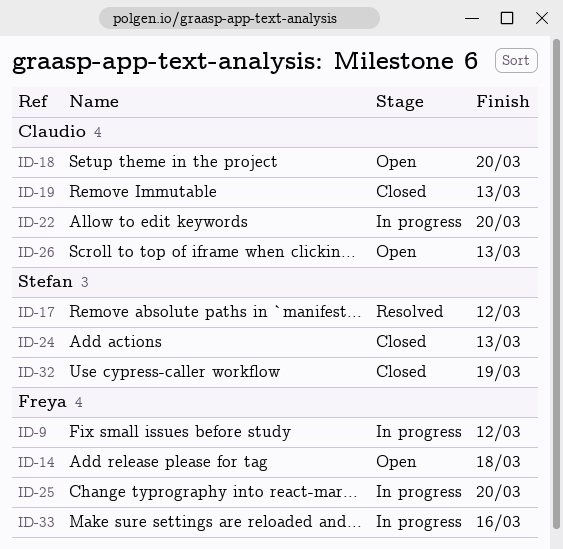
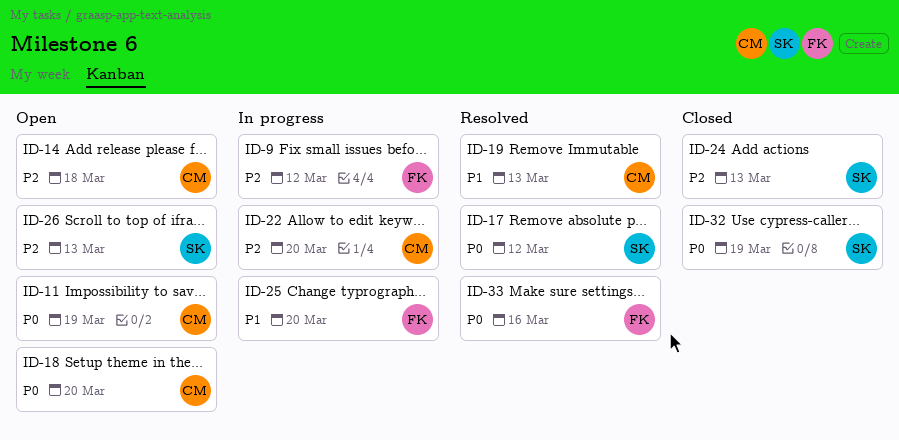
ID-11: none -> present
ID-14, owner: Freya -> Claudio
ID-19, status: Closed -> Resolved
ID-26, owner: Claudio -> Stefan
ID-33, status: In progress -> Resolved

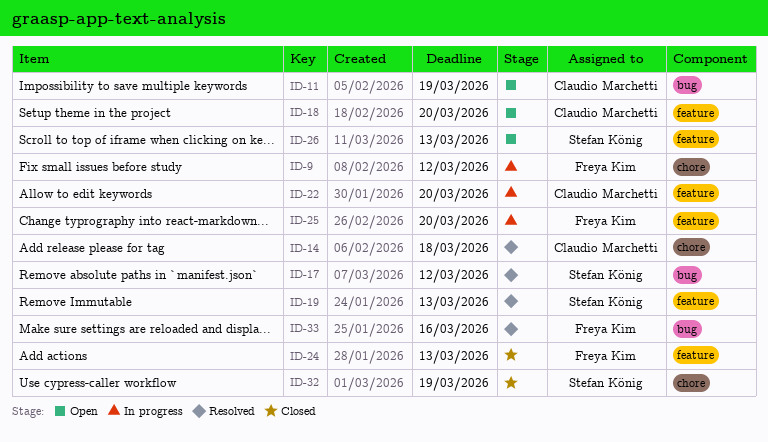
ID-14, status: Open -> Resolved
ID-19, owner: Claudio Marchetti -> Stefan König
ID-24, owner: Stefan König -> Freya Kim

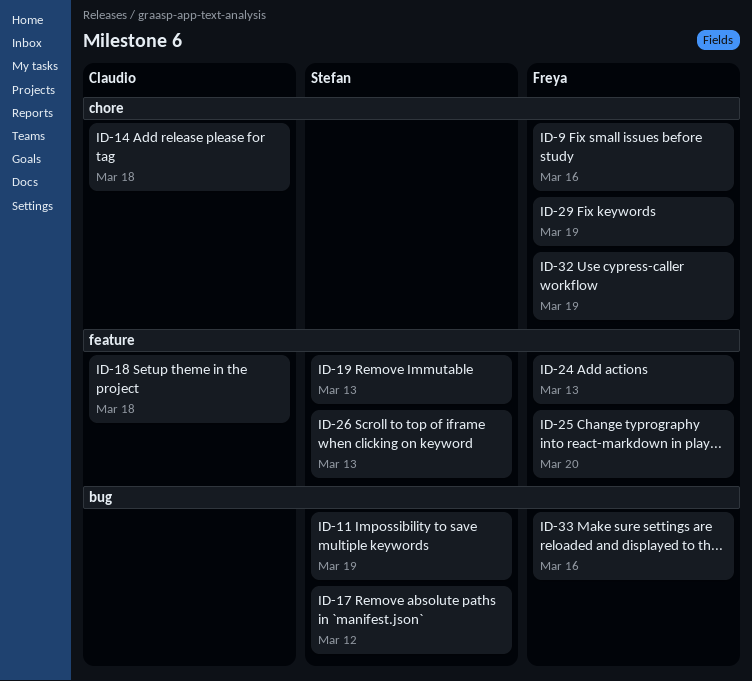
ID-9, due: Mar 12 -> Mar 16
ID-11, owner: Claudio Marchetti -> Stefan König
ID-18, due: Mar 20 -> Mar 18
ID-22: present -> none
ID-29: none -> present
ID-32, owner: Stefan König -> Freya Kim

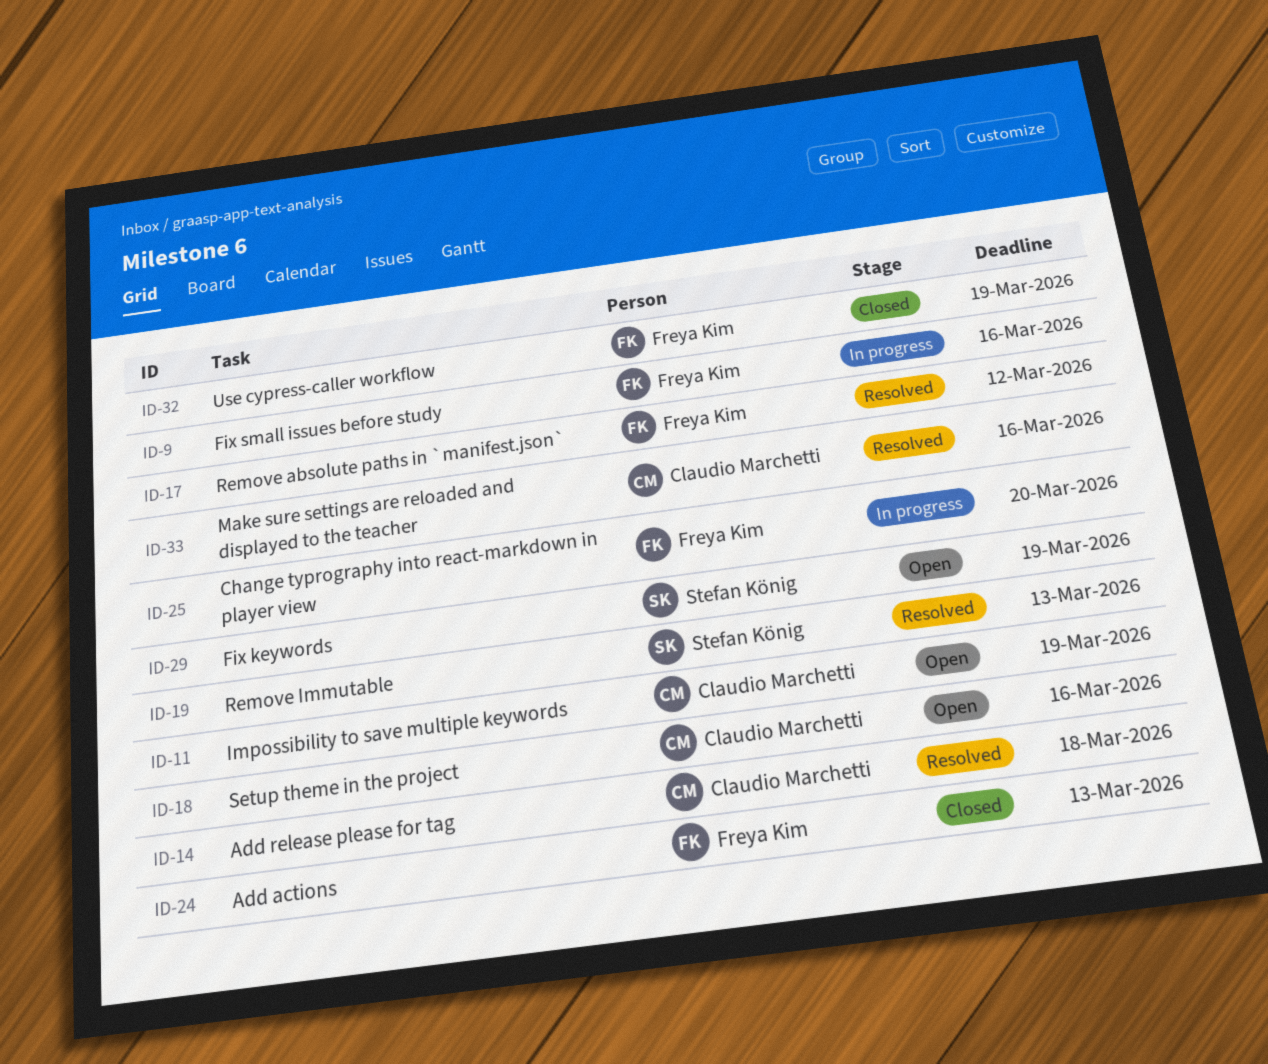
ID-11, owner: Stefan König -> Claudio Marchetti
ID-17, owner: Stefan König -> Freya Kim
ID-18, due: Mar 18 -> Mar 16
ID-26: present -> none
ID-29, owner: Freya Kim -> Stefan König
ID-33, owner: Freya Kim -> Claudio Marchetti

